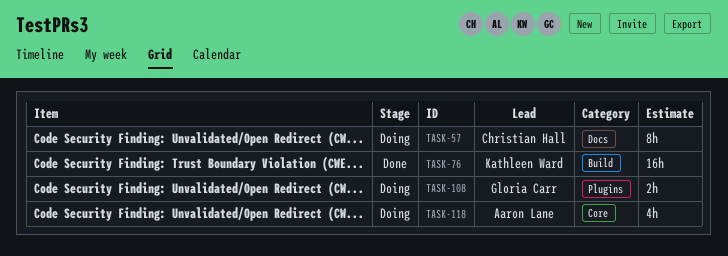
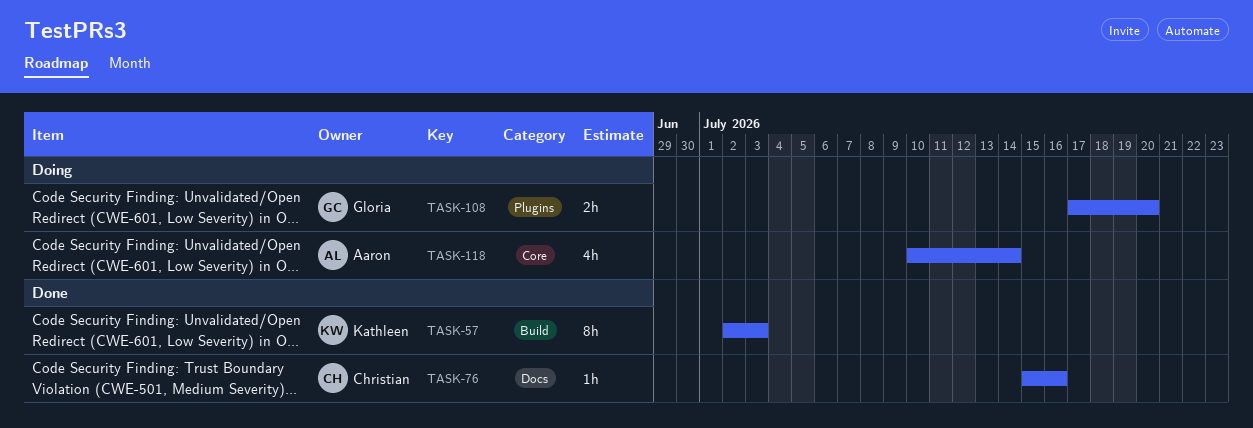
TASK-57, status: Doing -> Done
TASK-57, owner: Christian Hall -> Kathleen Ward
TASK-57, label: Docs -> Build
TASK-76, owner: Kathleen Ward -> Christian Hall
TASK-76, label: Build -> Docs
TASK-76, estimate: 16h -> 1h

